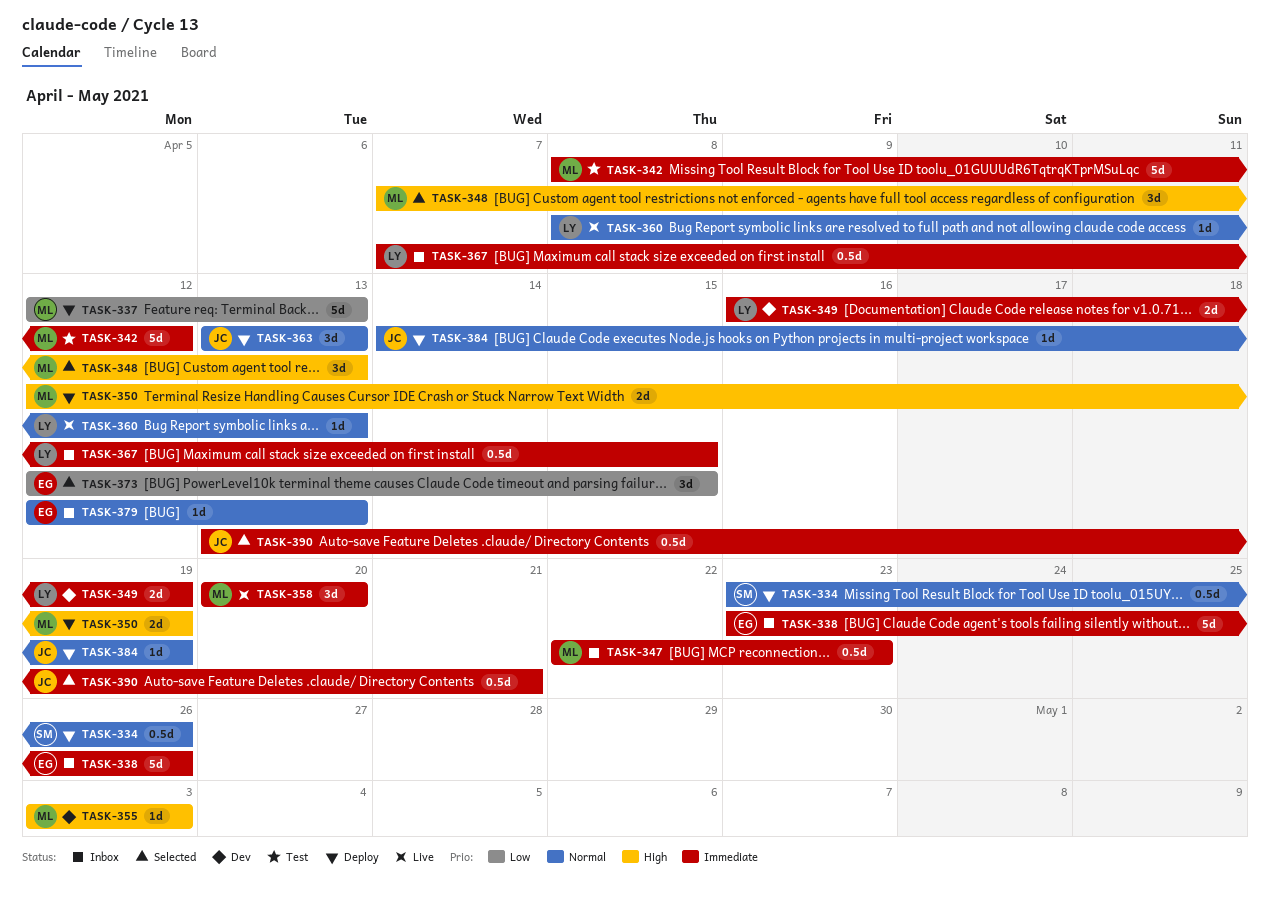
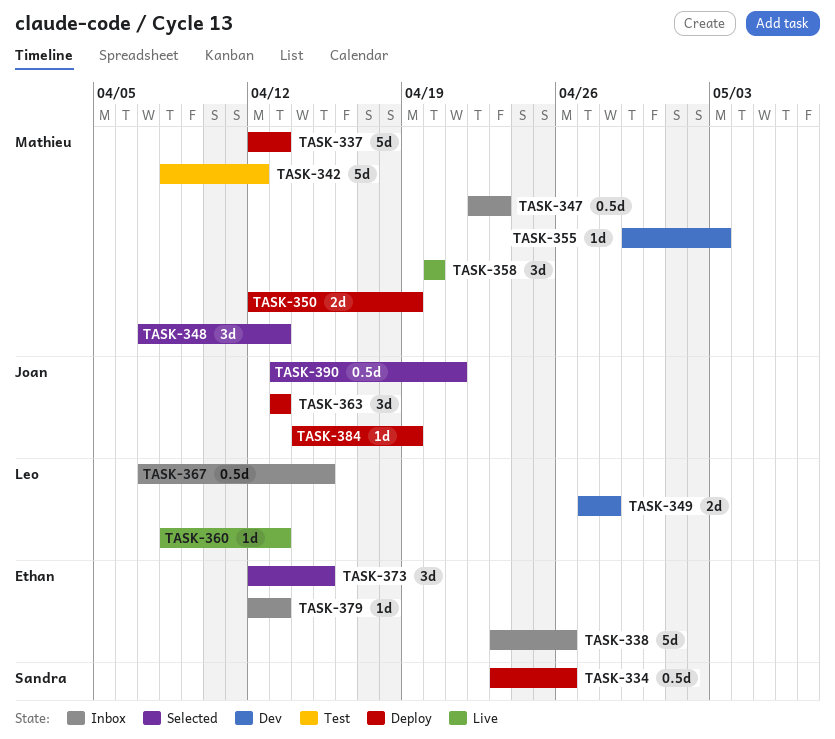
TASK-349, start: Apr 16 -> Apr 27
TASK-349, due: Apr 19 -> Apr 28
TASK-355, start: May 3 -> Apr 29

